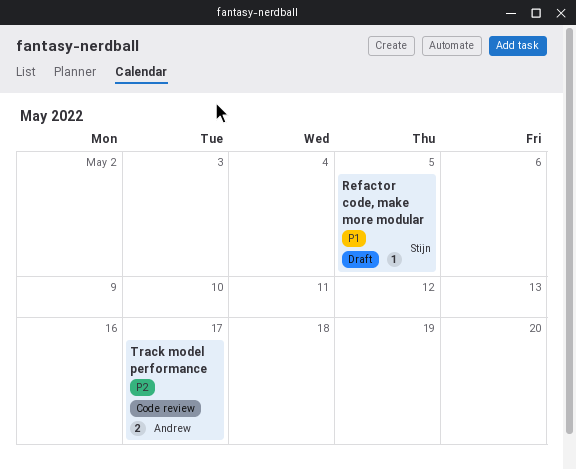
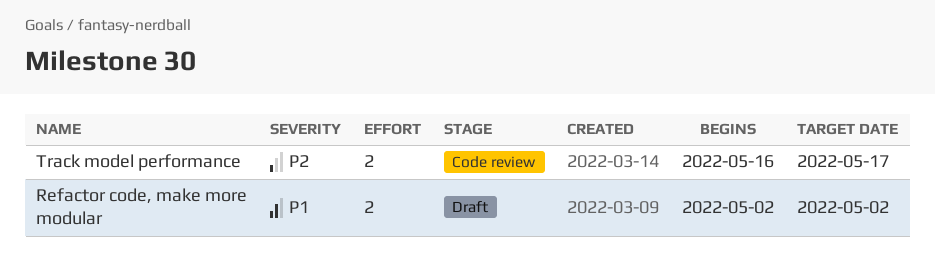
Refactor code, make more modular, estimate: 1 -> 2
Refactor code, make more modular, due: May 5 -> May 2

